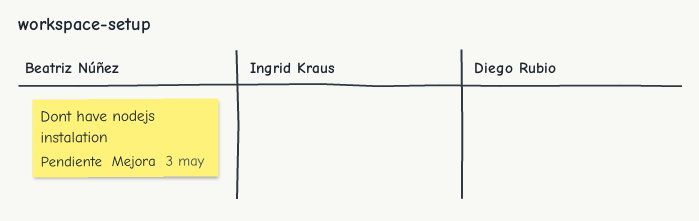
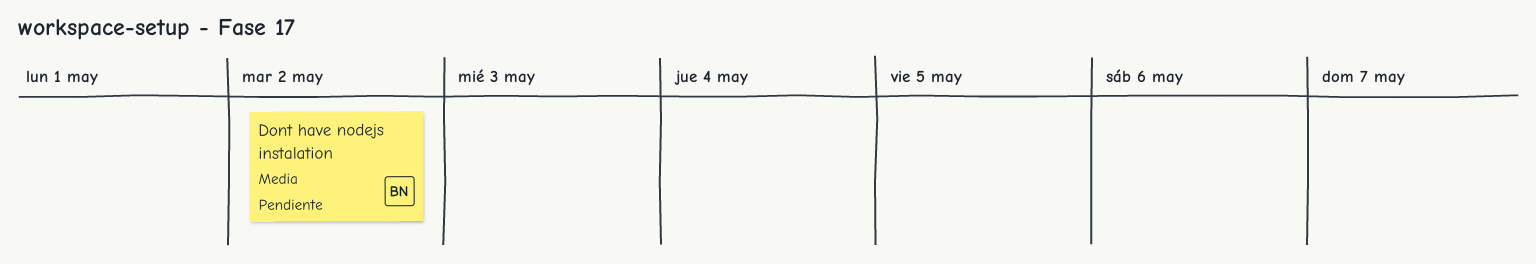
Dont have nodejs instalation, due: May 3 -> May 2

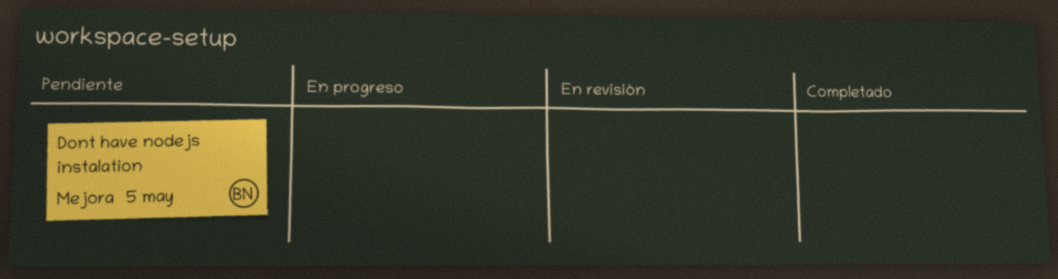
Dont have nodejs instalation, due: May 2 -> May 5

